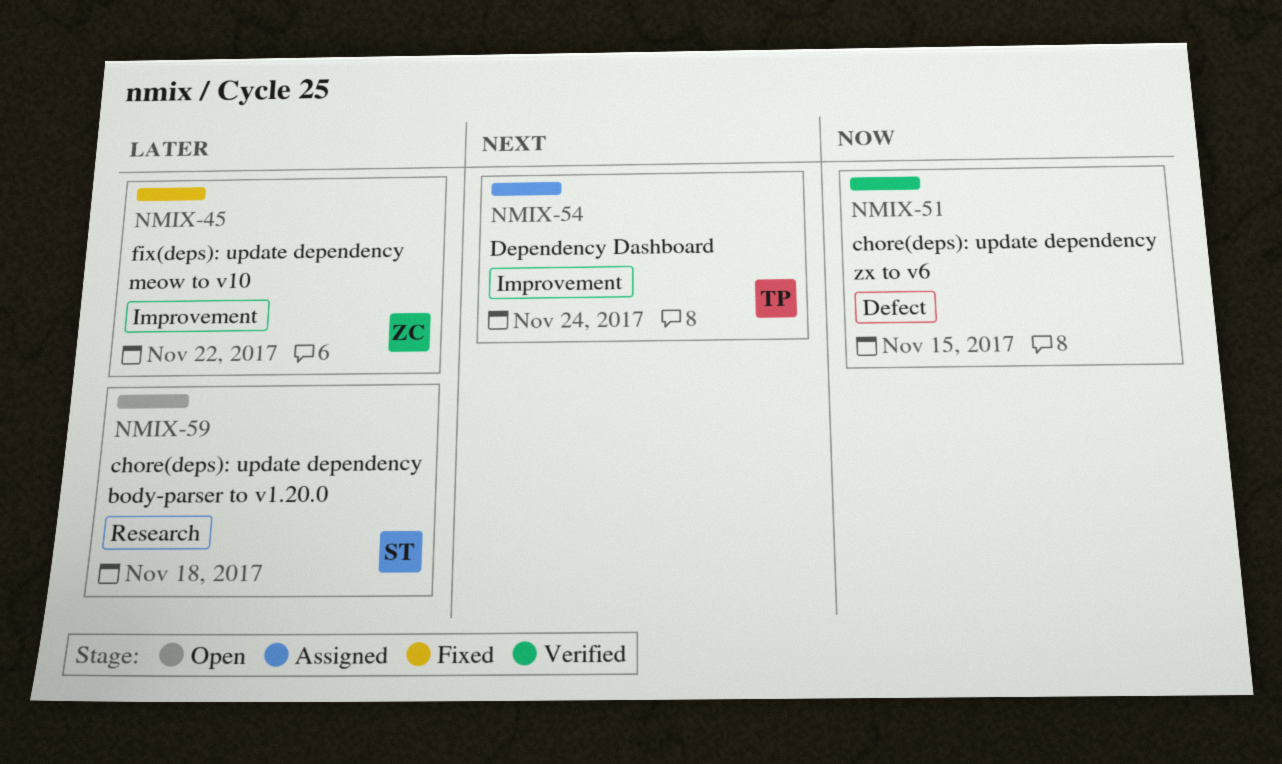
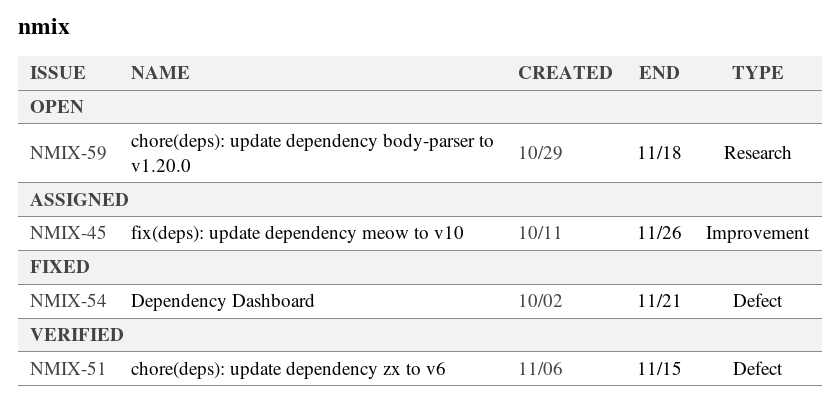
NMIX-45, status: Fixed -> Assigned
NMIX-45, due: Nov 22 -> Nov 26
NMIX-54, status: Assigned -> Fixed
NMIX-54, label: Improvement -> Defect
NMIX-54, due: Nov 24 -> Nov 21

